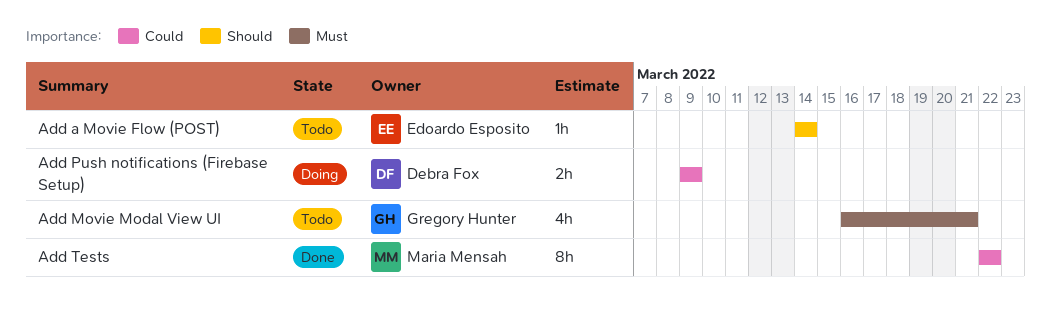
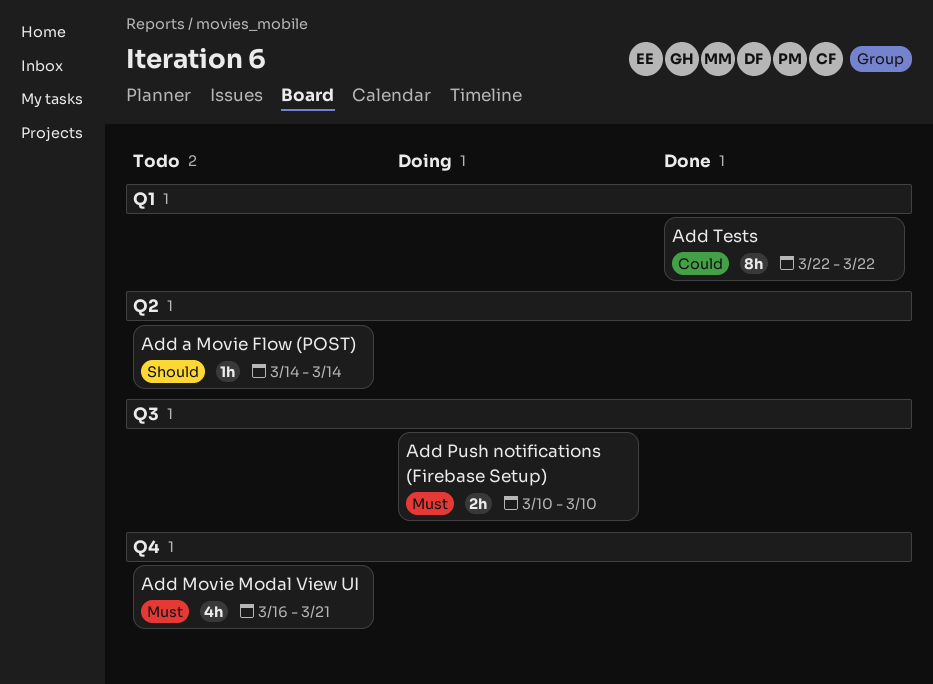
Add Push notifications (Firebase Setup), priority: Could -> Must
Add Push notifications (Firebase Setup), start: Mar 9 -> Mar 10
Add Push notifications (Firebase Setup), due: Mar 9 -> Mar 10

